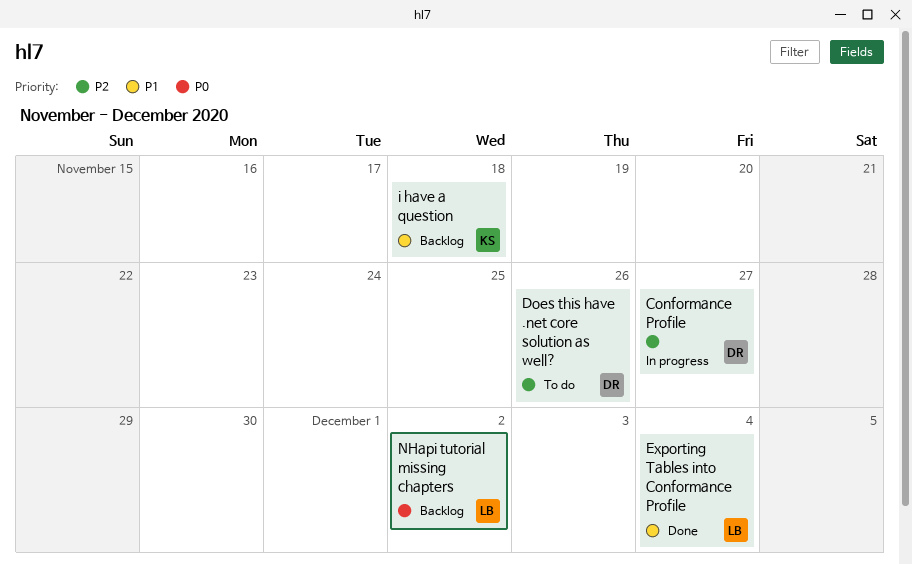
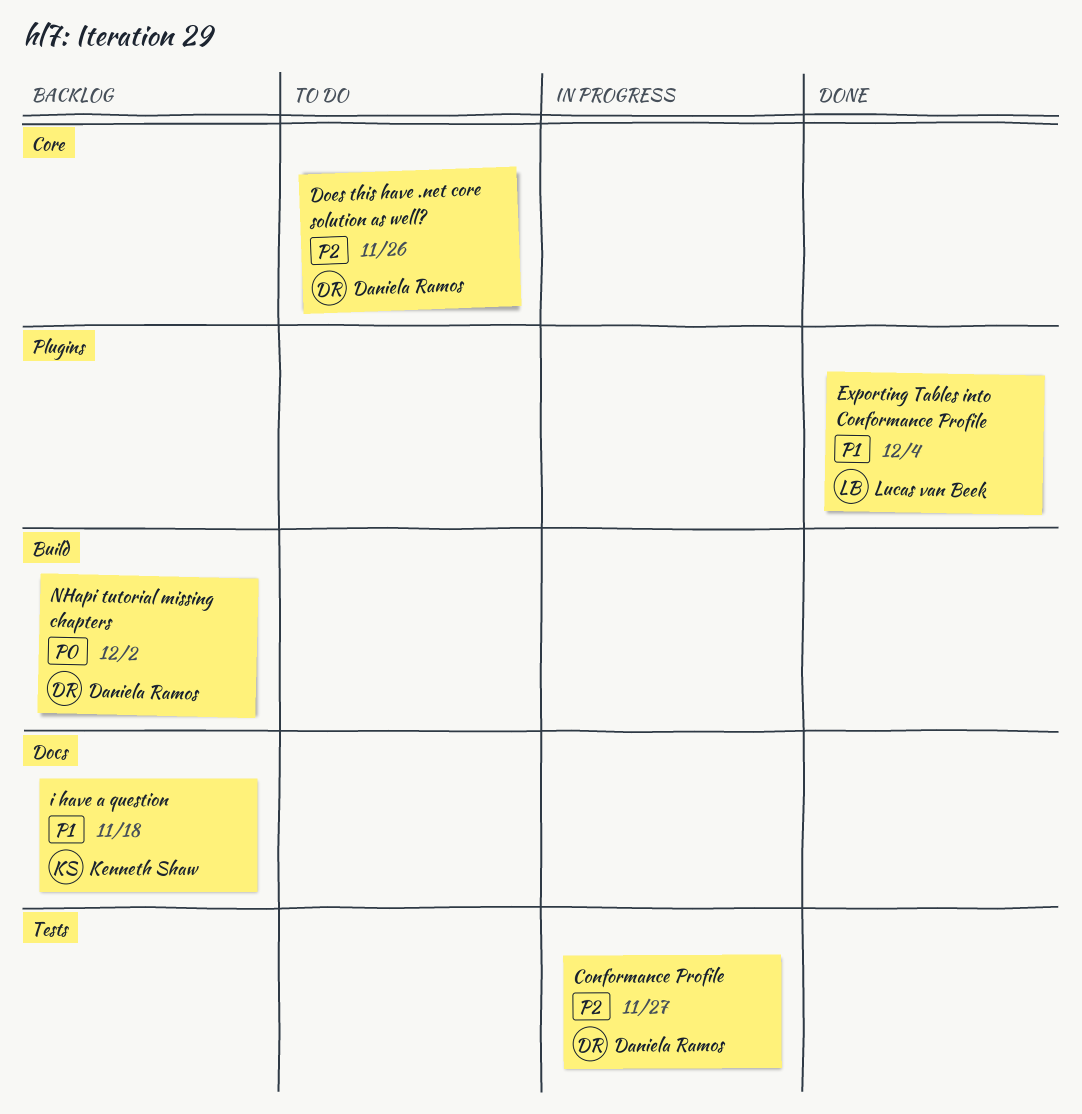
NHapi tutorial missing chapters, owner: Lucas van Beek -> Daniela Ramos

